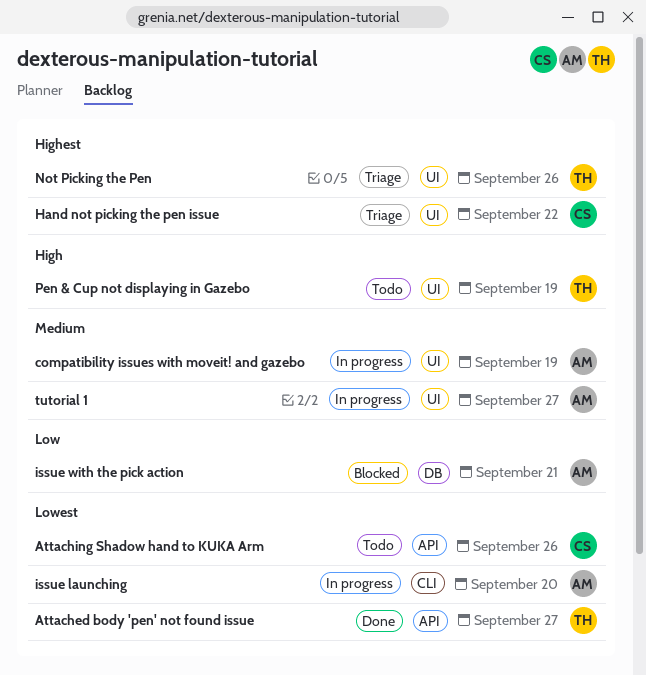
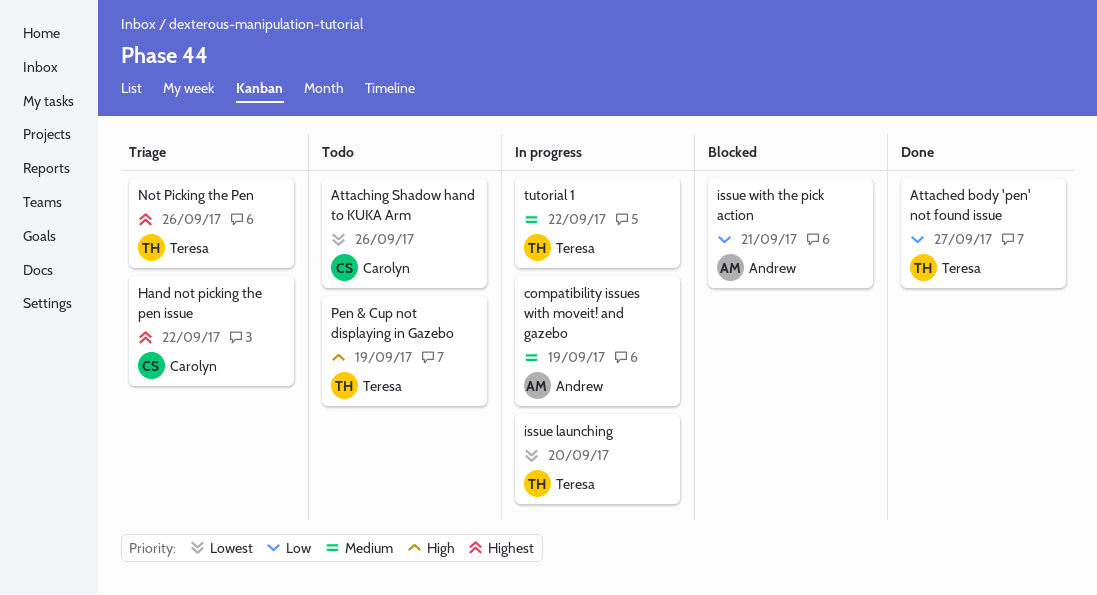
Attached body 'pen' not found issue, priority: Lowest -> Low
issue launching, owner: Andrew -> Teresa
tutorial 1, owner: Andrew -> Teresa
tutorial 1, due: Sep 27 -> Sep 22

